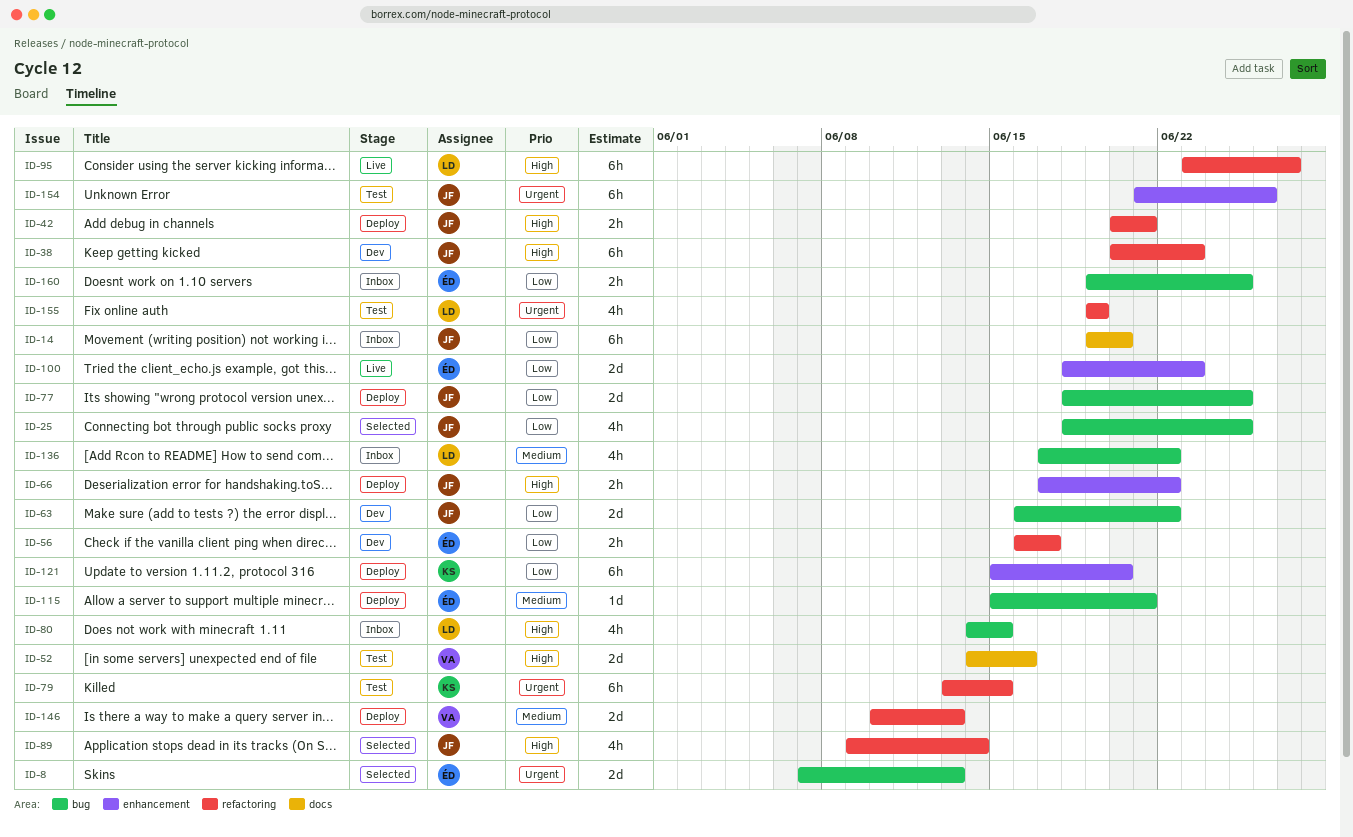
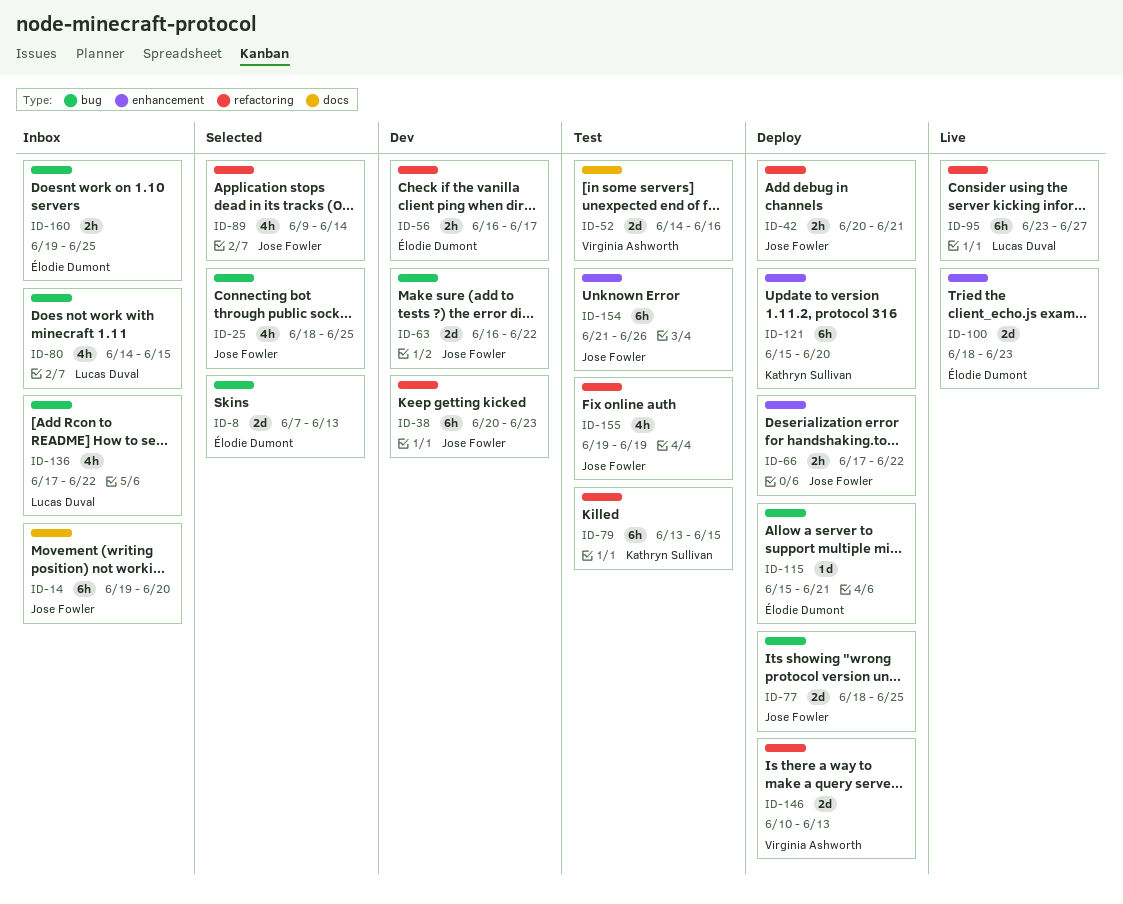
ID-155, owner: Lucas Duval -> Jose Fowler

